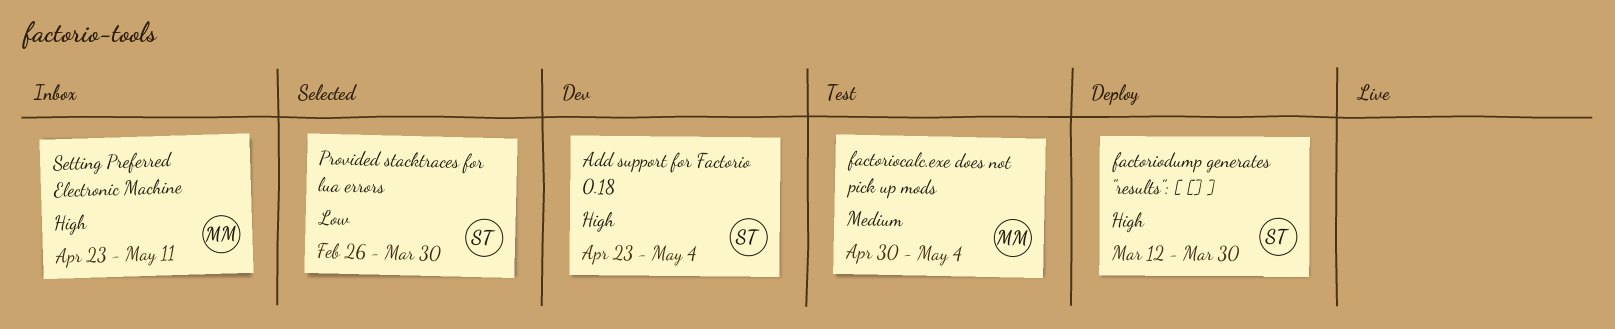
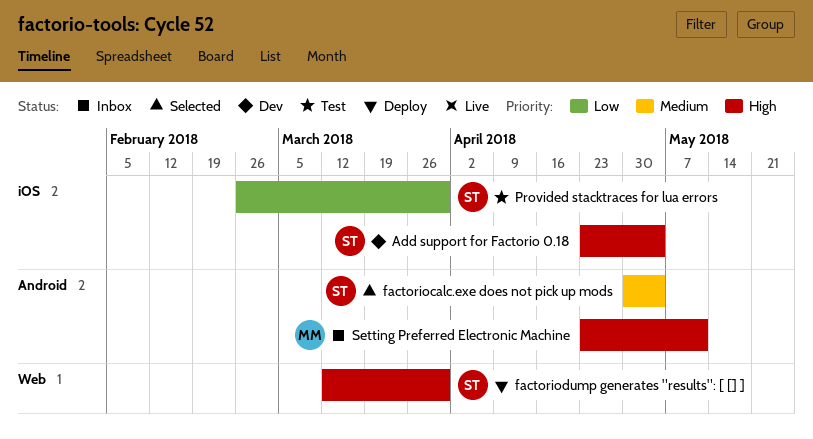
factoriocalc.exe does not pick up mods, status: Test -> Selected
factoriocalc.exe does not pick up mods, owner: MM -> ST
Provided stacktraces for lua errors, status: Selected -> Test

